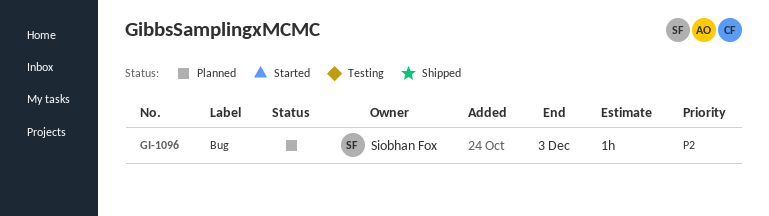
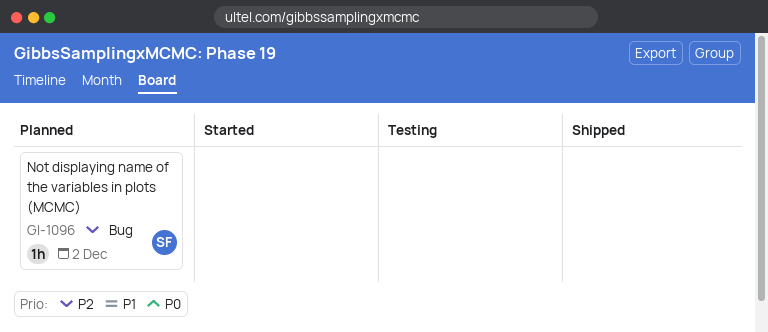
GI-1096, due: Dec 3 -> Dec 2

